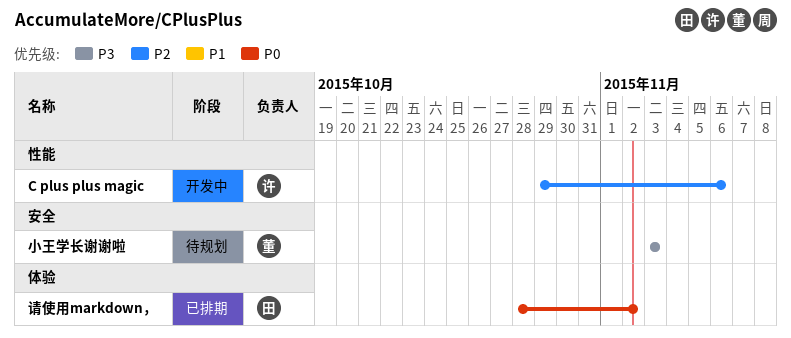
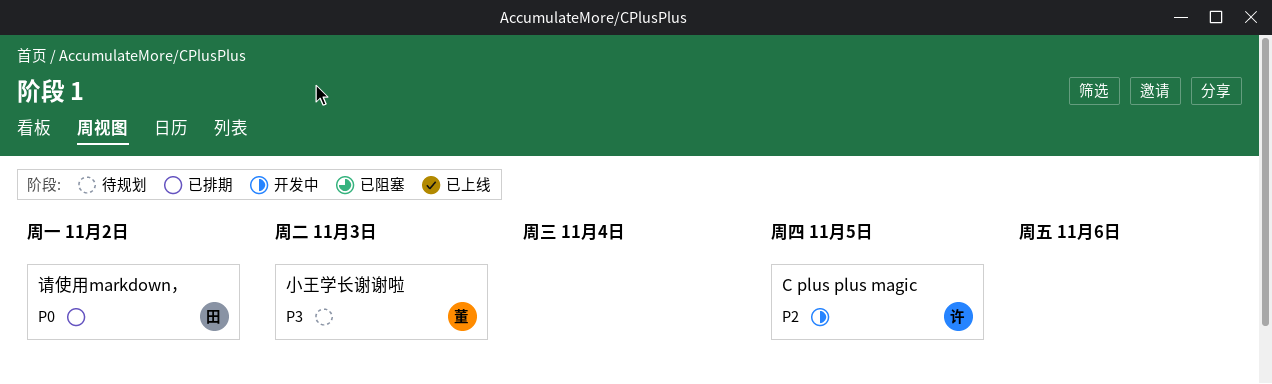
C plus plus magic, due: Nov 6 -> Nov 5

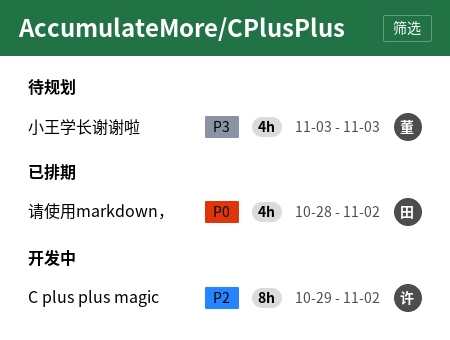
C plus plus magic, due: Nov 5 -> Nov 2

